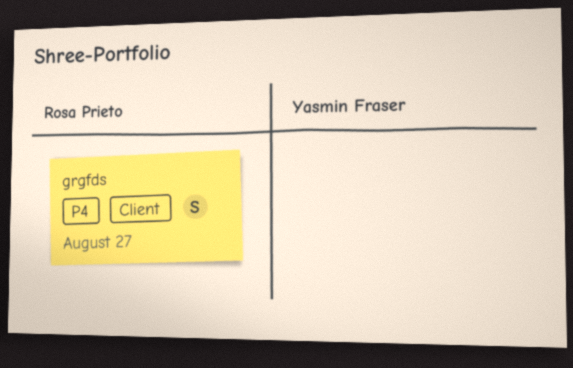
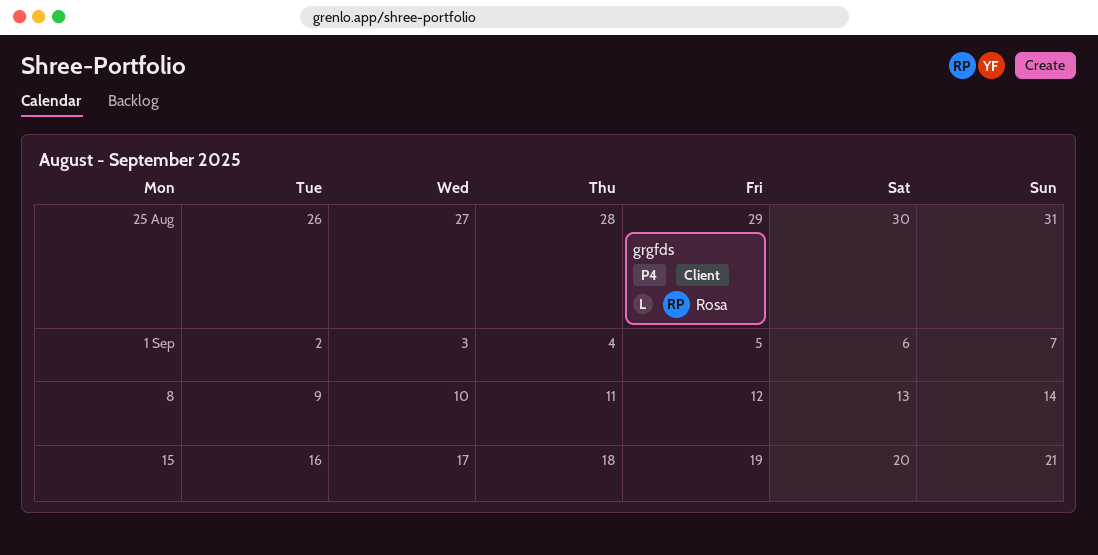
grgfds, estimate: S -> L
grgfds, due: Aug 27 -> Aug 29

